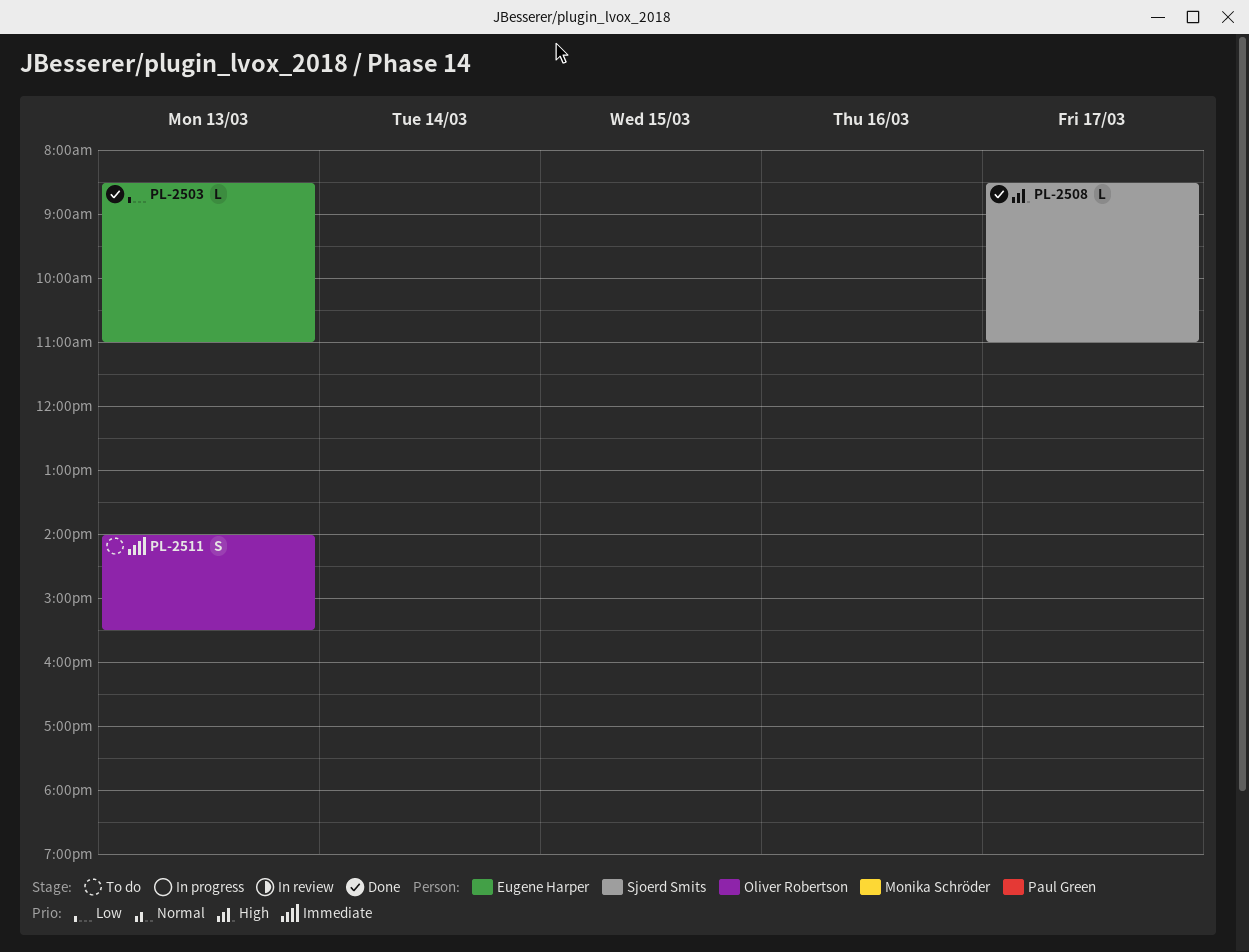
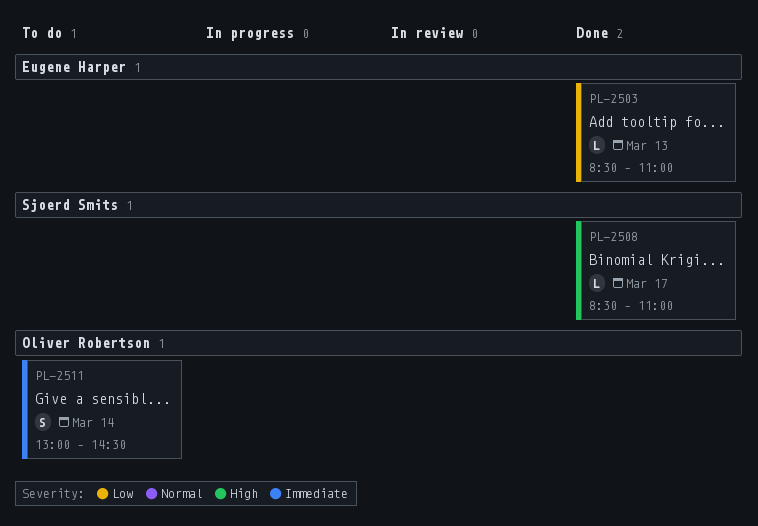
PL-2511, day: Mar 13 -> Mar 14
PL-2511, begins: 14:00 -> 13:00
PL-2511, ends: 15:30 -> 14:30

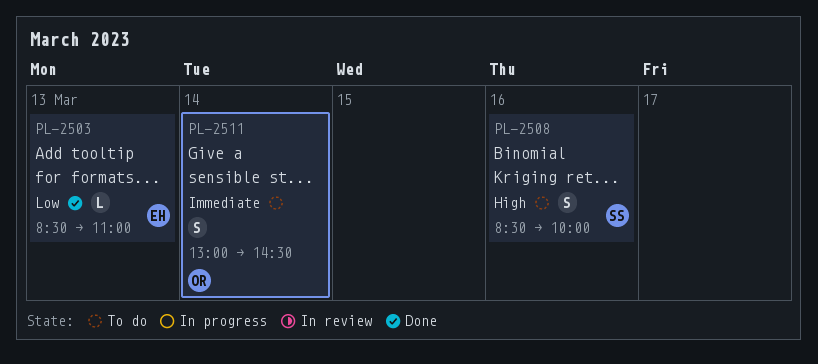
PL-2508, status: Done -> To do
PL-2508, estimate: L -> S
PL-2508, day: Mar 17 -> Mar 16
PL-2508, ends: 11:00 -> 10:00

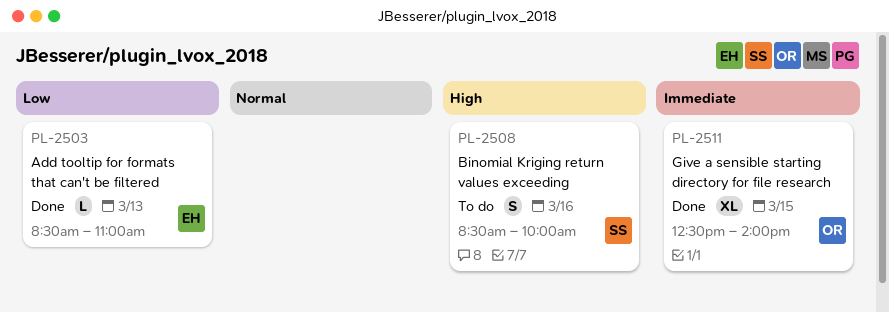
PL-2511, status: To do -> Done
PL-2511, estimate: S -> XL
PL-2511, day: Mar 14 -> Mar 15
PL-2511, begins: 13:00 -> 12:30
PL-2511, ends: 14:30 -> 14:00

